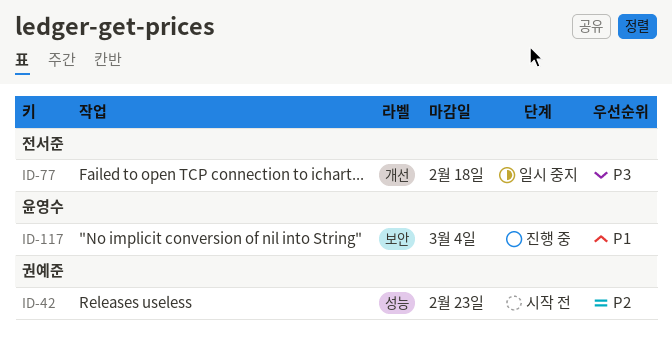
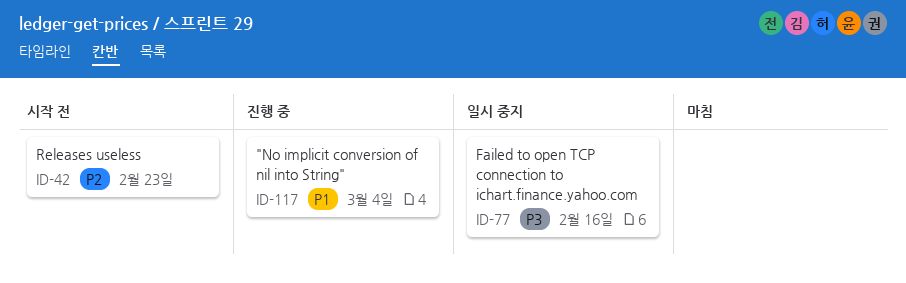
ID-77, due: Feb 18 -> Feb 16

